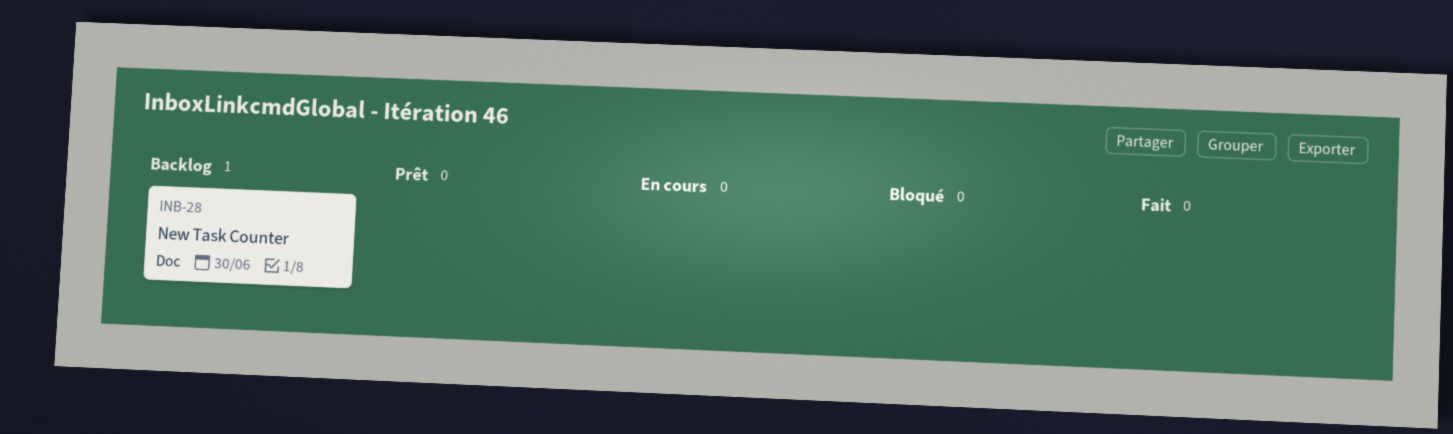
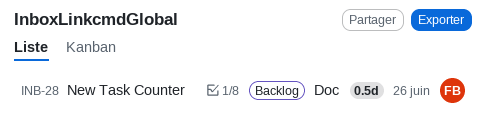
INB-28, due: Jun 30 -> Jun 26

